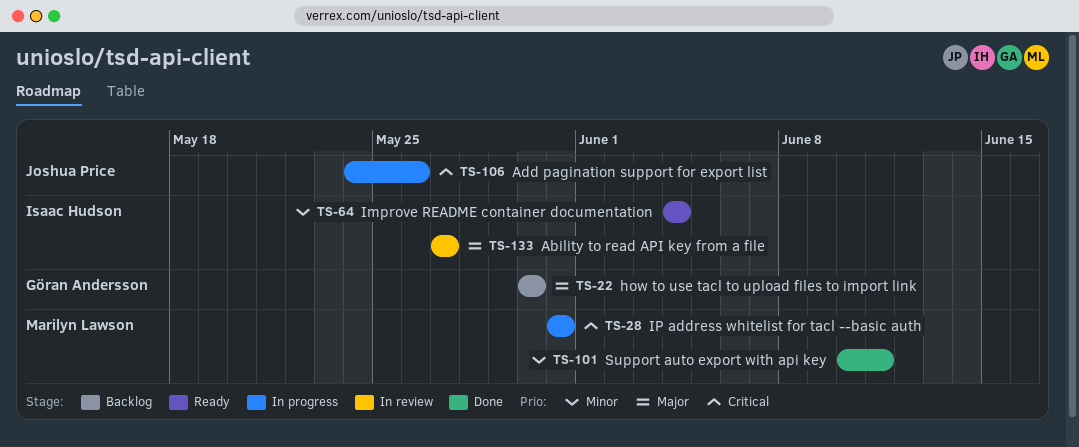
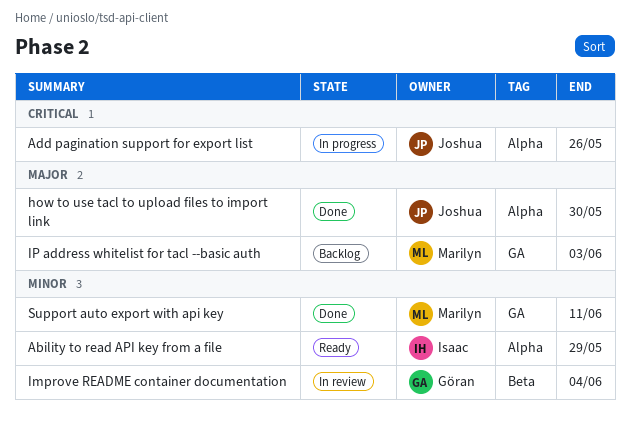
Ability to read API key from a file, status: In review -> Ready
Ability to read API key from a file, priority: Major -> Minor
Ability to read API key from a file, due: May 27 -> May 29
how to use tacl to upload files to import link, status: Backlog -> Done
how to use tacl to upload files to import link, owner: Göran Andersson -> Joshua Price
Improve README container documentation, status: Ready -> In review
Improve README container documentation, owner: Isaac Hudson -> Göran Andersson
IP address whitelist for tacl --basic auth, status: In progress -> Backlog
IP address whitelist for tacl --basic auth, priority: Critical -> Major
IP address whitelist for tacl --basic auth, due: May 31 -> Jun 3

